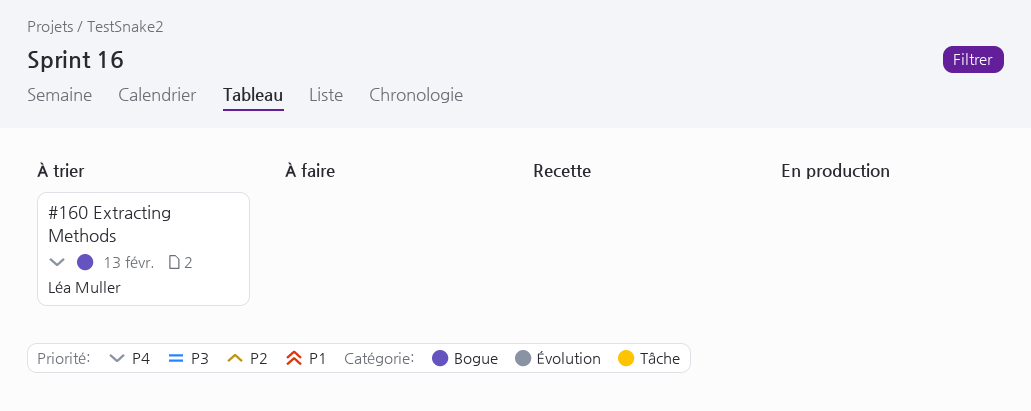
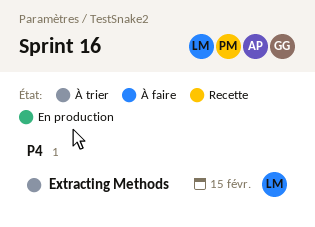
Extracting Methods, due: Feb 13 -> Feb 15

